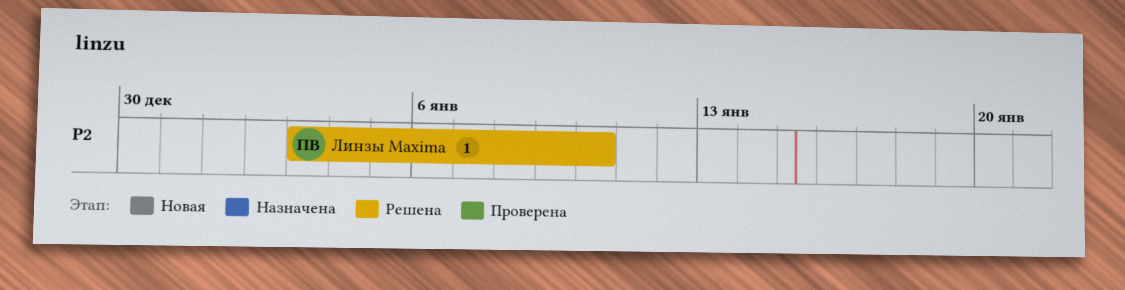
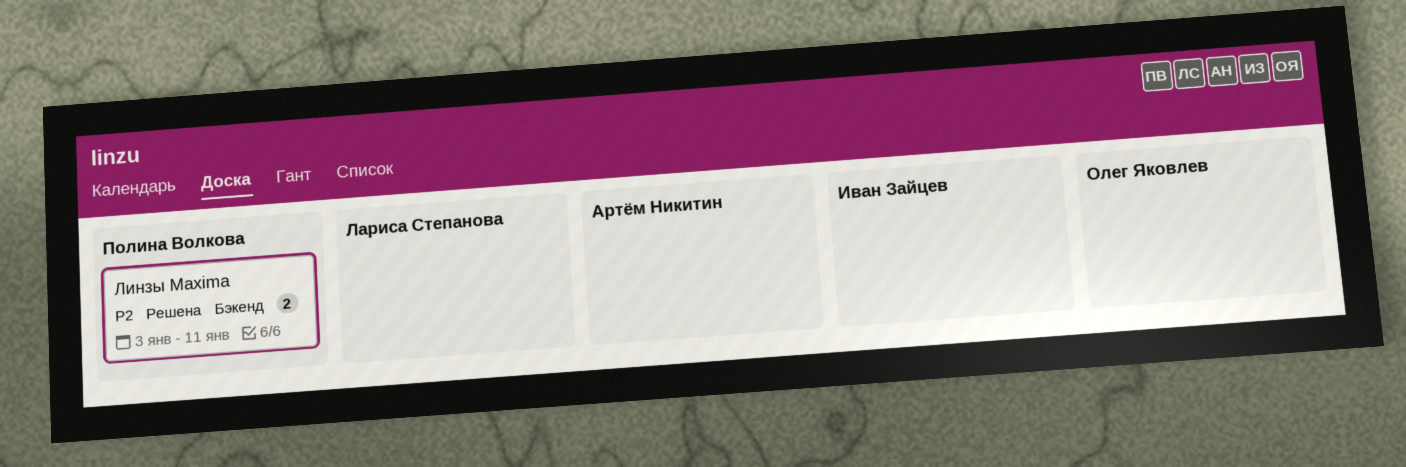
Линзы Maxima, estimate: 1 -> 2
Линзы Maxima, due: Jan 10 -> Jan 11

